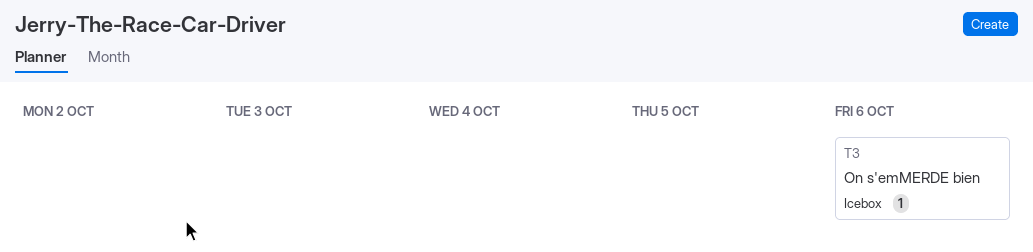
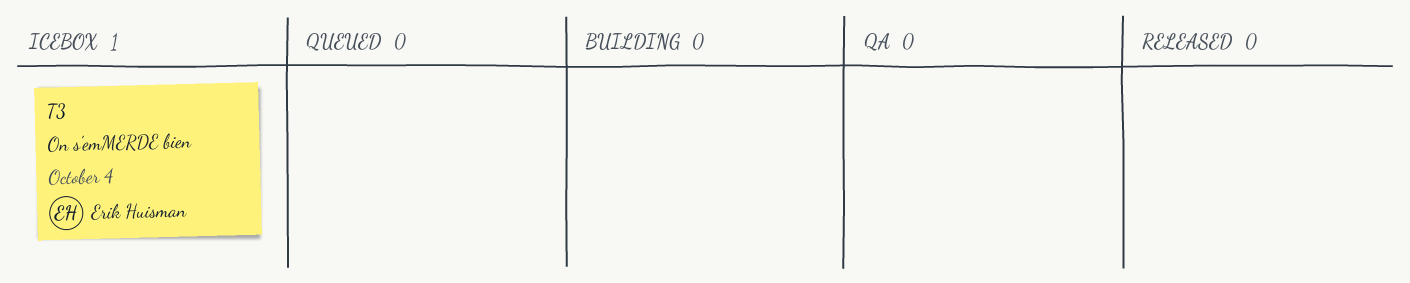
T3, due: Oct 6 -> Oct 4

